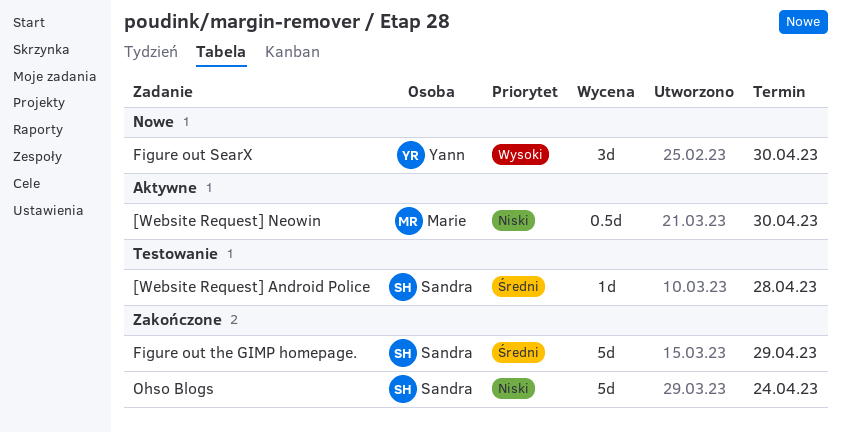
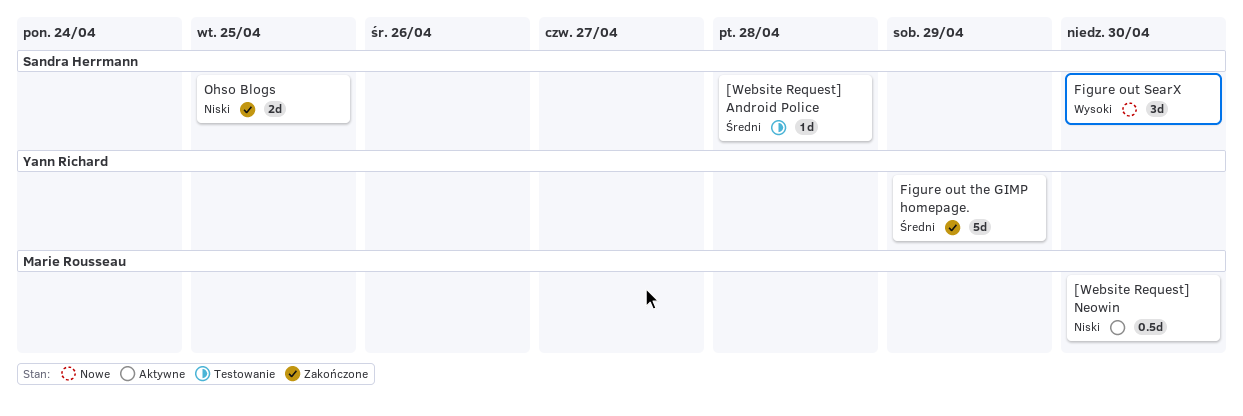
Figure out SearX, owner: Yann Richard -> Sandra Herrmann
Figure out the GIMP homepage., owner: Sandra Herrmann -> Yann Richard
Ohso Blogs, estimate: 5d -> 2d
Ohso Blogs, due: Apr 24 -> Apr 25

